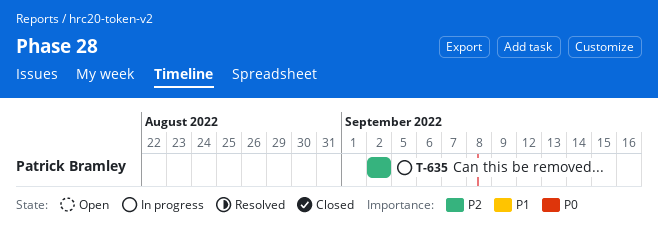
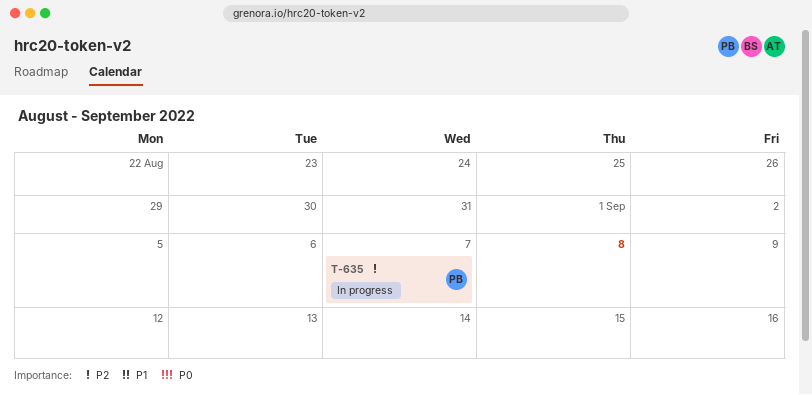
T-635, due: Sep 2 -> Sep 7

